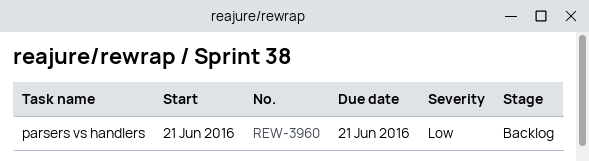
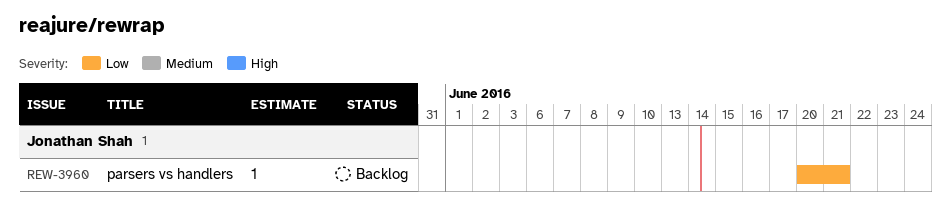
REW-3960, start: Jun 21 -> Jun 20

